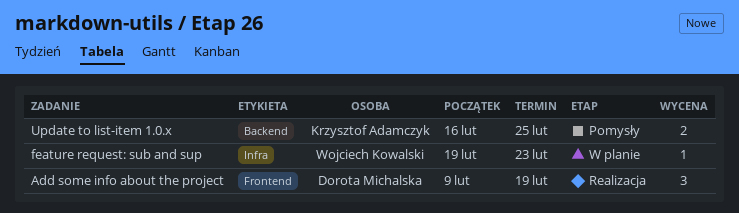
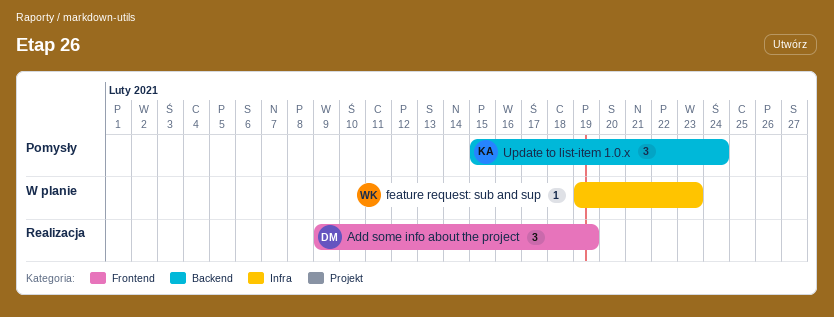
Update to list-item 1.0.x, estimate: 2 -> 3
Update to list-item 1.0.x, start: Feb 16 -> Feb 15
Update to list-item 1.0.x, due: Feb 25 -> Feb 24

